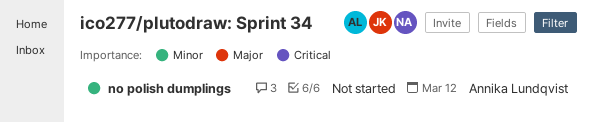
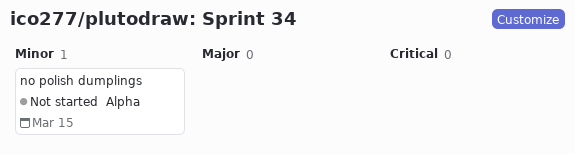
no polish dumplings, due: Mar 12 -> Mar 15

